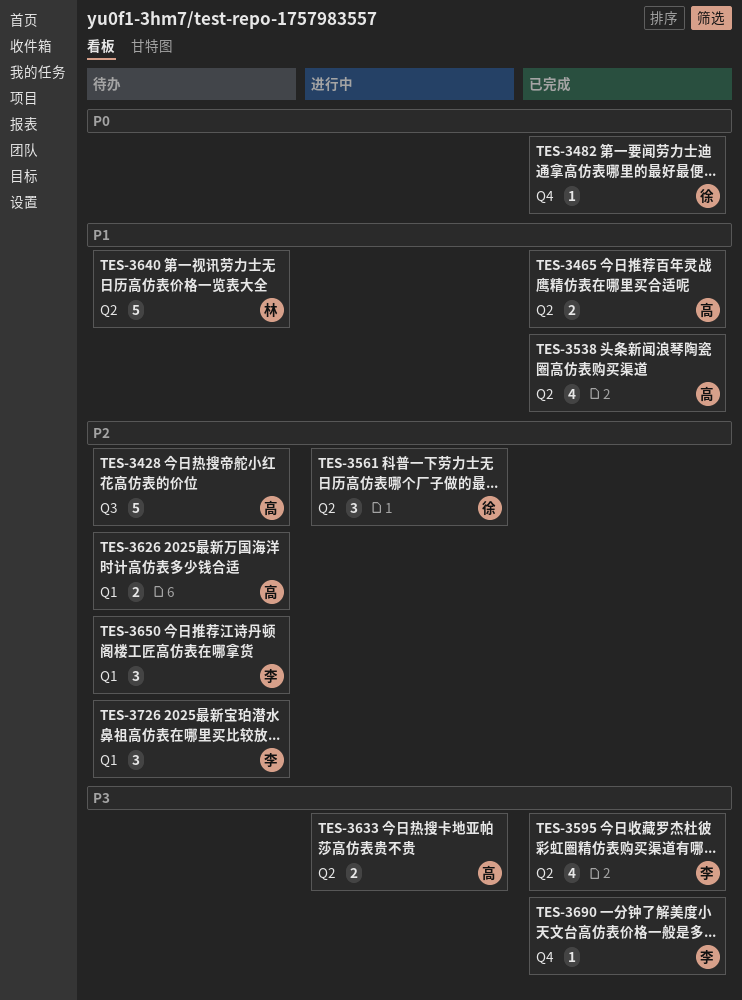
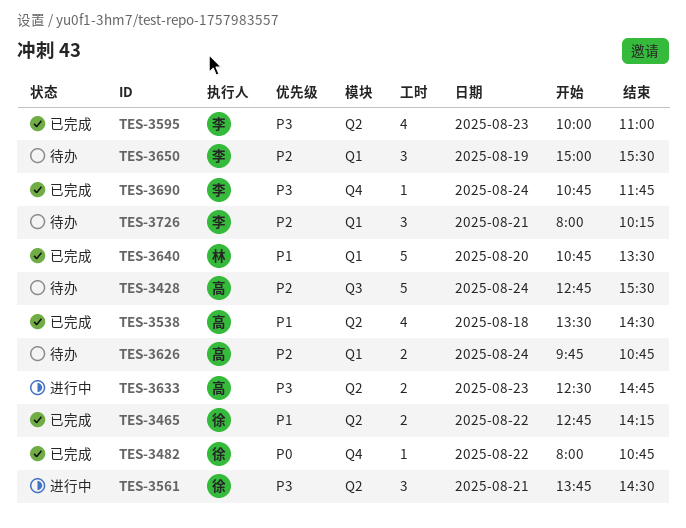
TES-3465, owner: 高 -> 徐
TES-3561, priority: P2 -> P3
TES-3640, status: 待办 -> 已完成
TES-3640, label: Q2 -> Q1

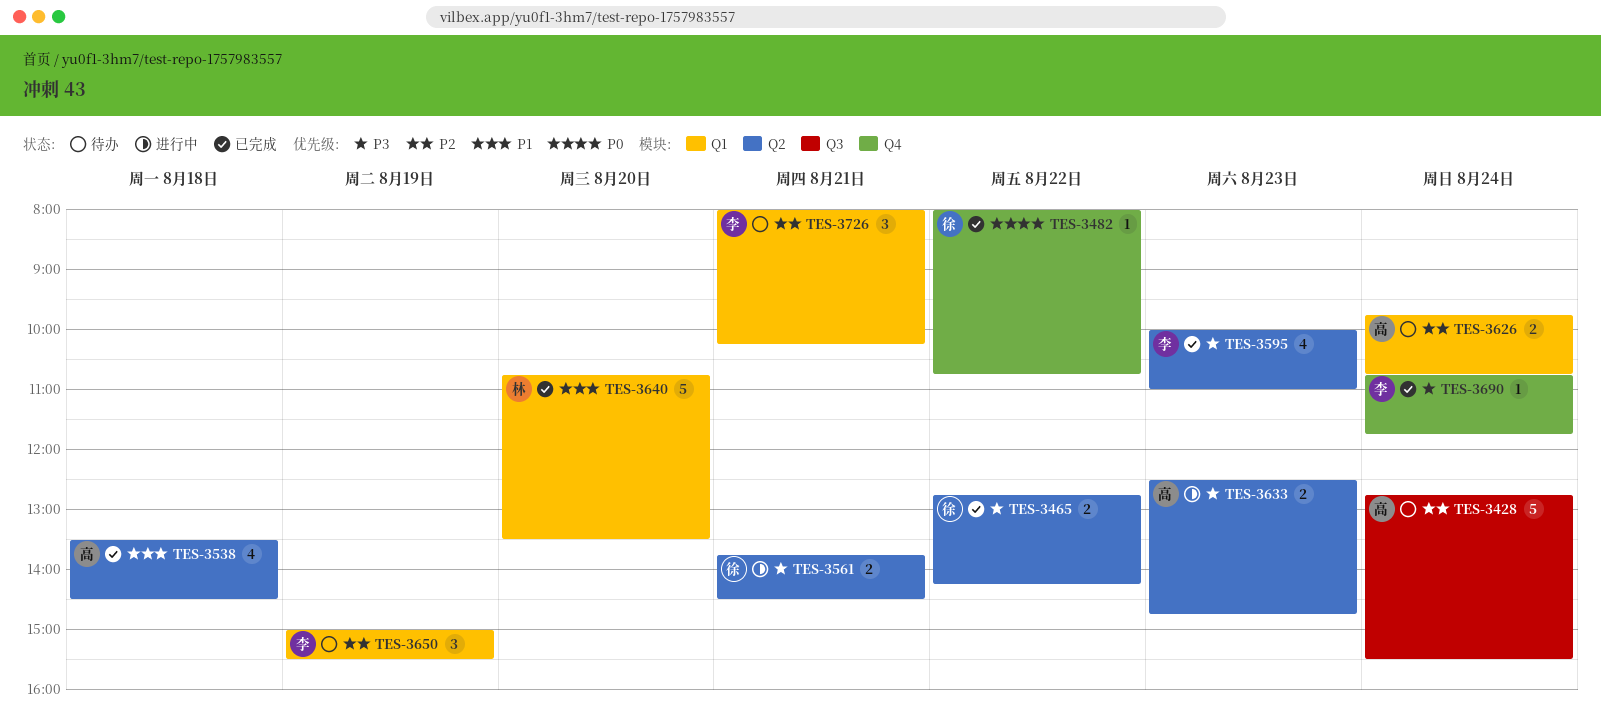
TES-3465, priority: P1 -> P3
TES-3561, estimate: 3 -> 2

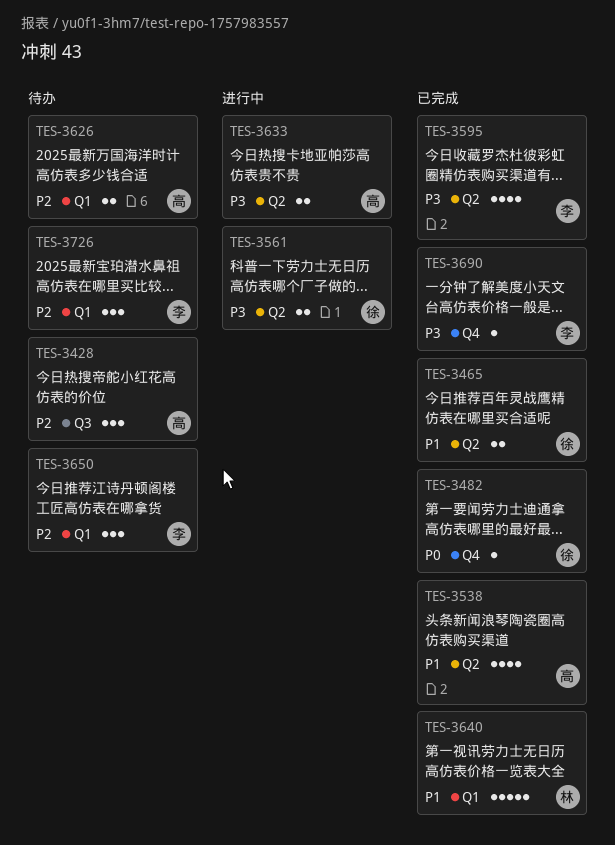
TES-3428, estimate: 5 -> 3
TES-3465, priority: P3 -> P1

